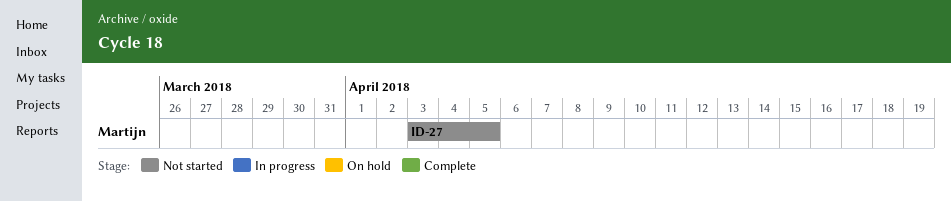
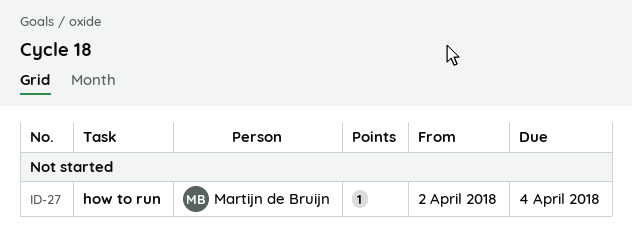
ID-27, start: Apr 3 -> Apr 2
ID-27, due: Apr 5 -> Apr 4

